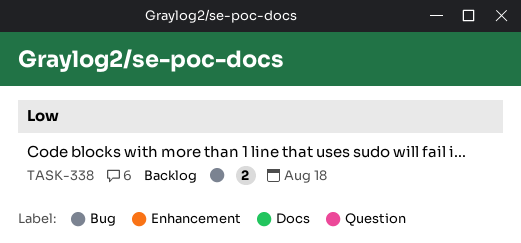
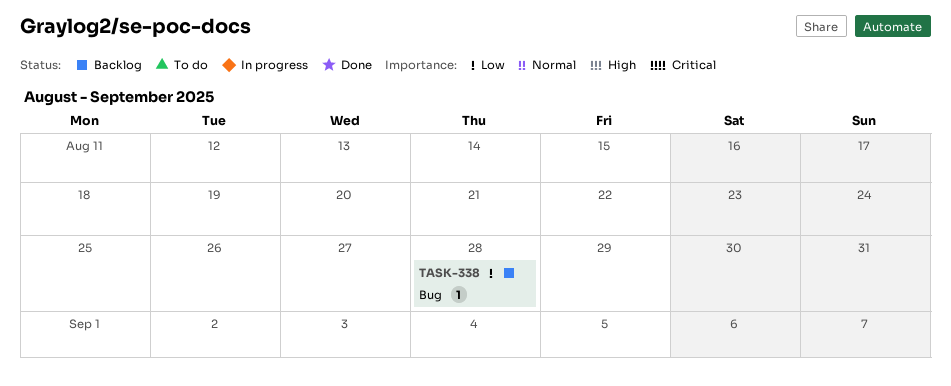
TASK-338, estimate: 2 -> 1
TASK-338, due: Aug 18 -> Aug 28

